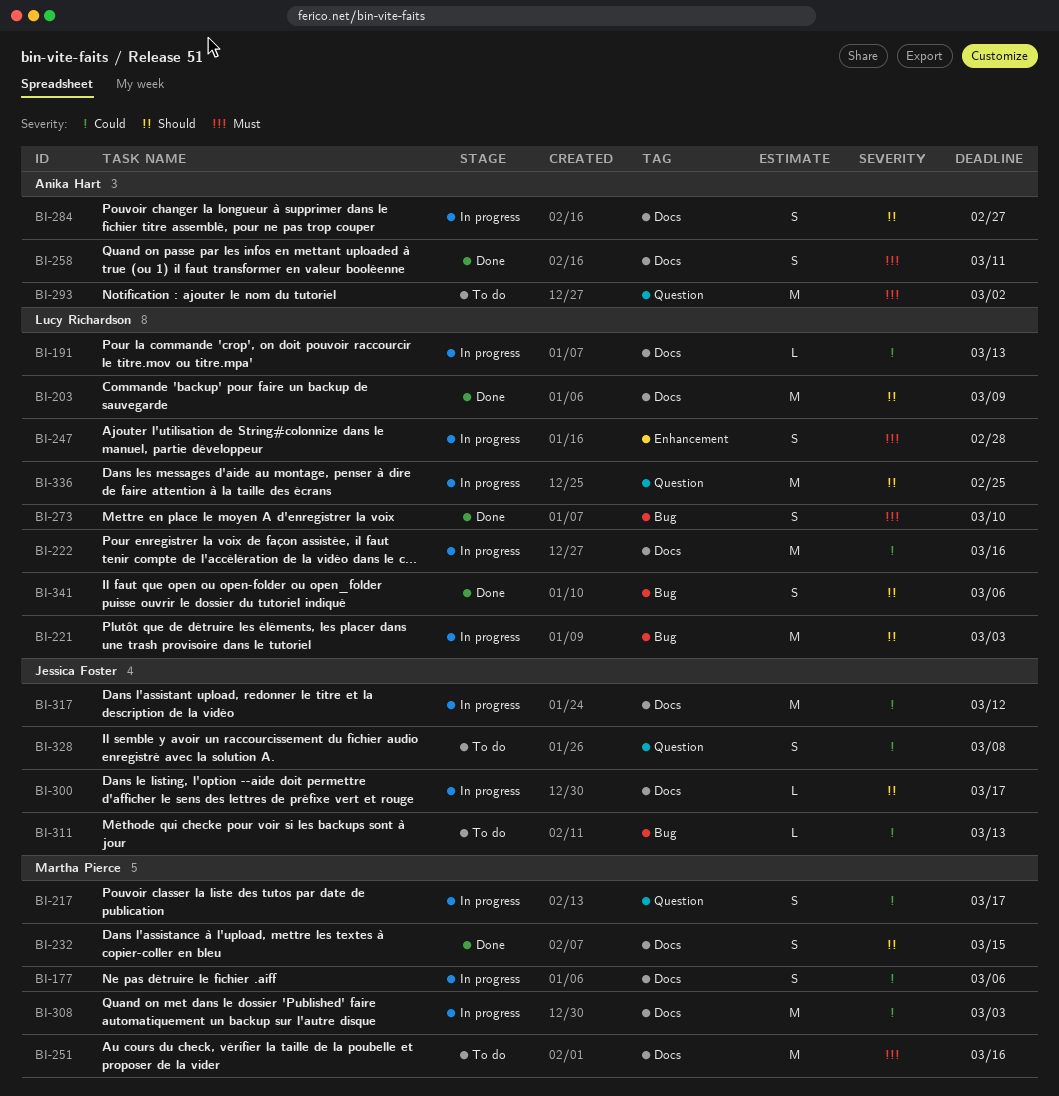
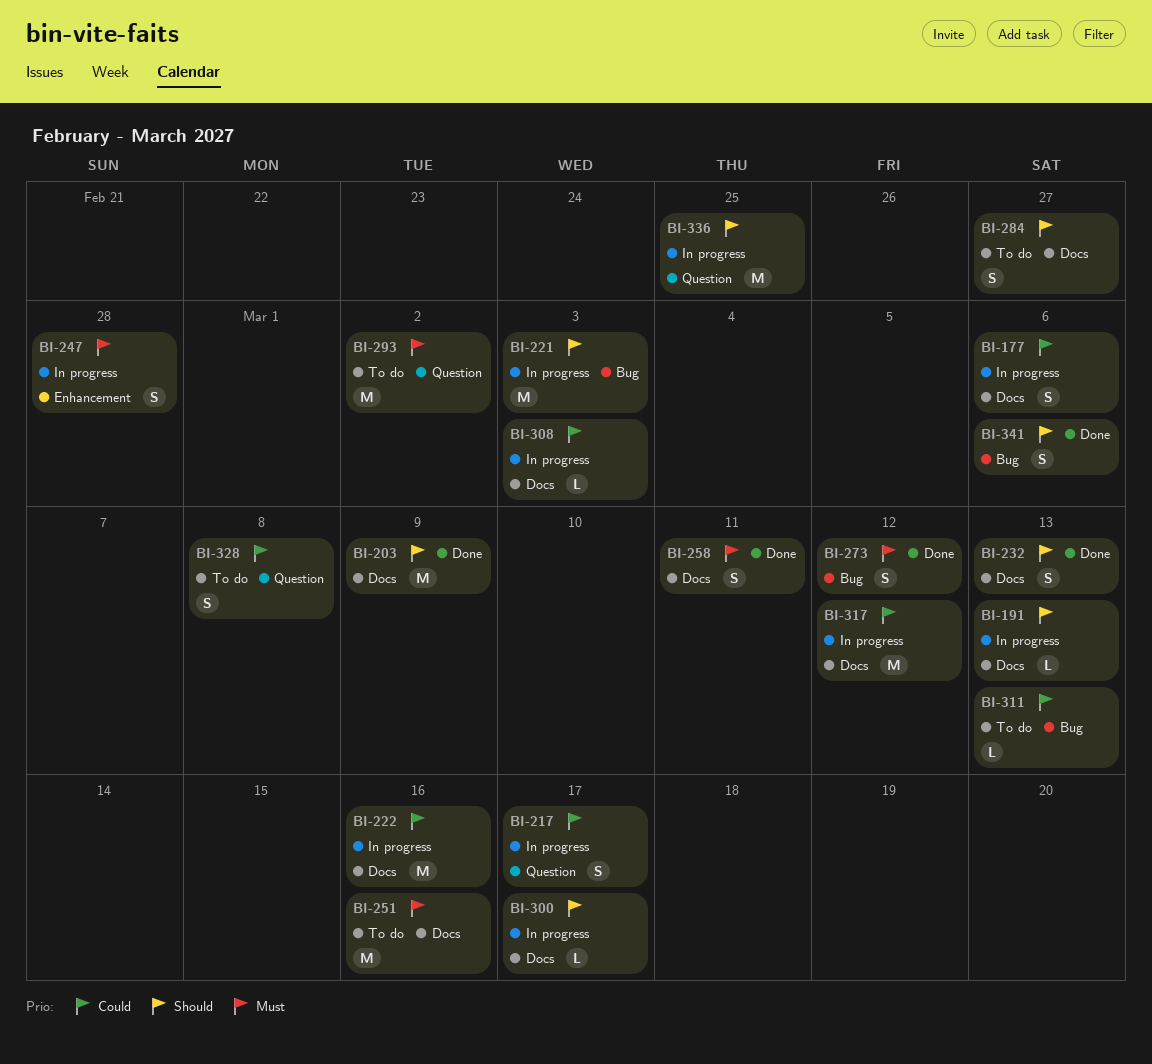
BI-191, priority: Could -> Should
BI-232, due: Mar 15 -> Mar 13
BI-273, due: Mar 10 -> Mar 12
BI-284, status: In progress -> To do
BI-308, estimate: M -> L

